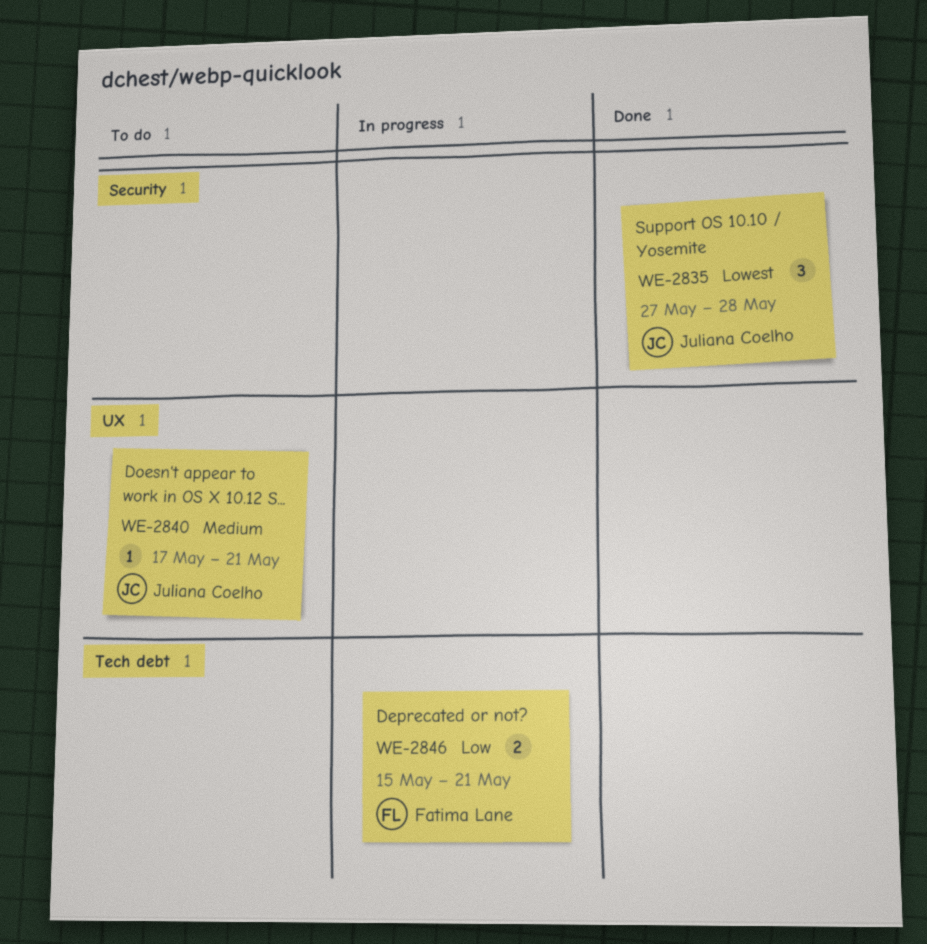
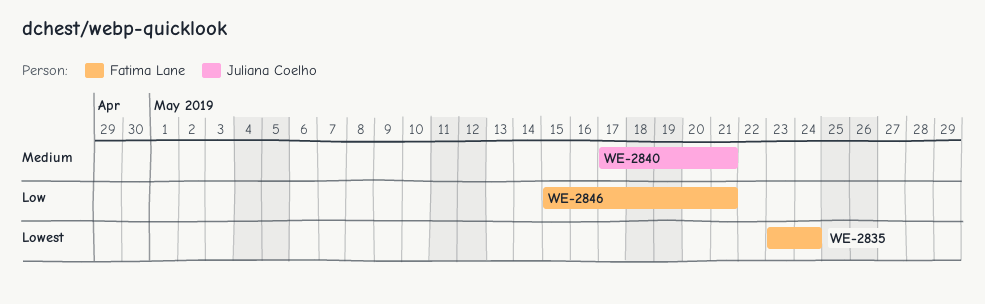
WE-2835, owner: Juliana Coelho -> Fatima Lane
WE-2835, start: May 27 -> May 23
WE-2835, due: May 28 -> May 24

